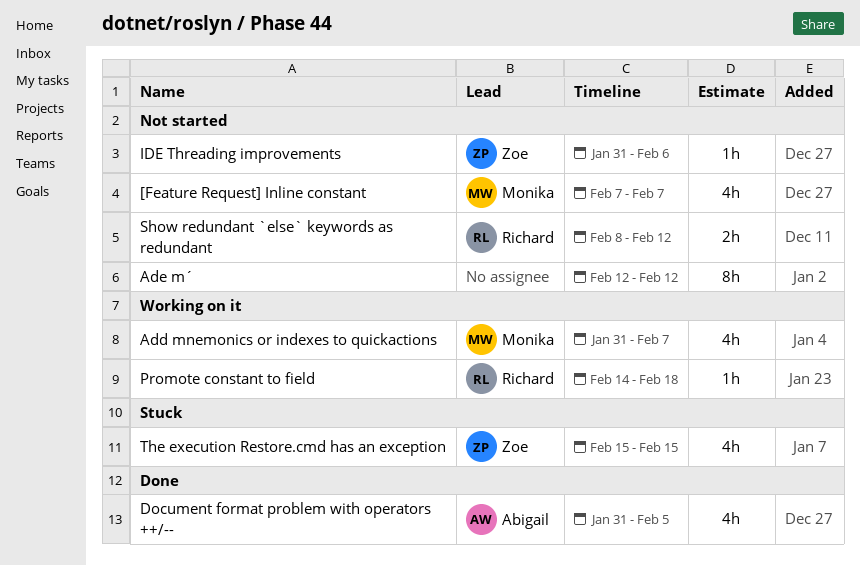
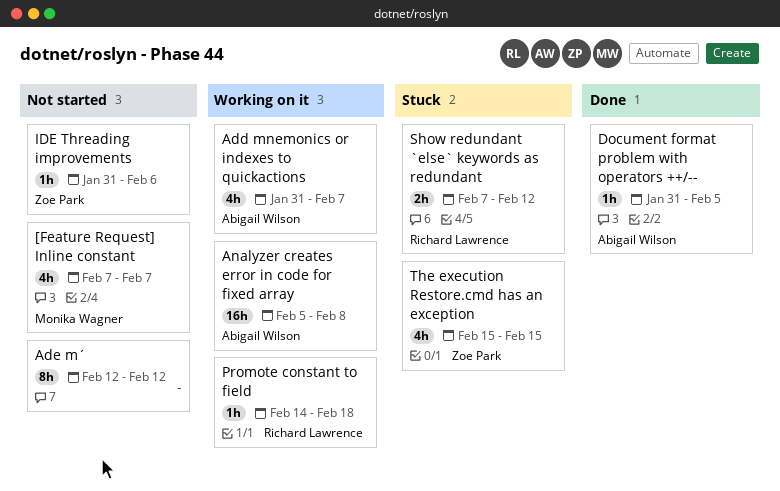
Add mnemonics or indexes to quickactions, owner: Monika Wagner -> Abigail Wilson
Analyzer creates error in code for fixed array: none -> present
Document format problem with operators ++/--, estimate: 4h -> 1h
Show redundant `else` keywords as redundant, status: Not started -> Stuck
Show redundant `else` keywords as redundant, start: Feb 8 -> Feb 7

